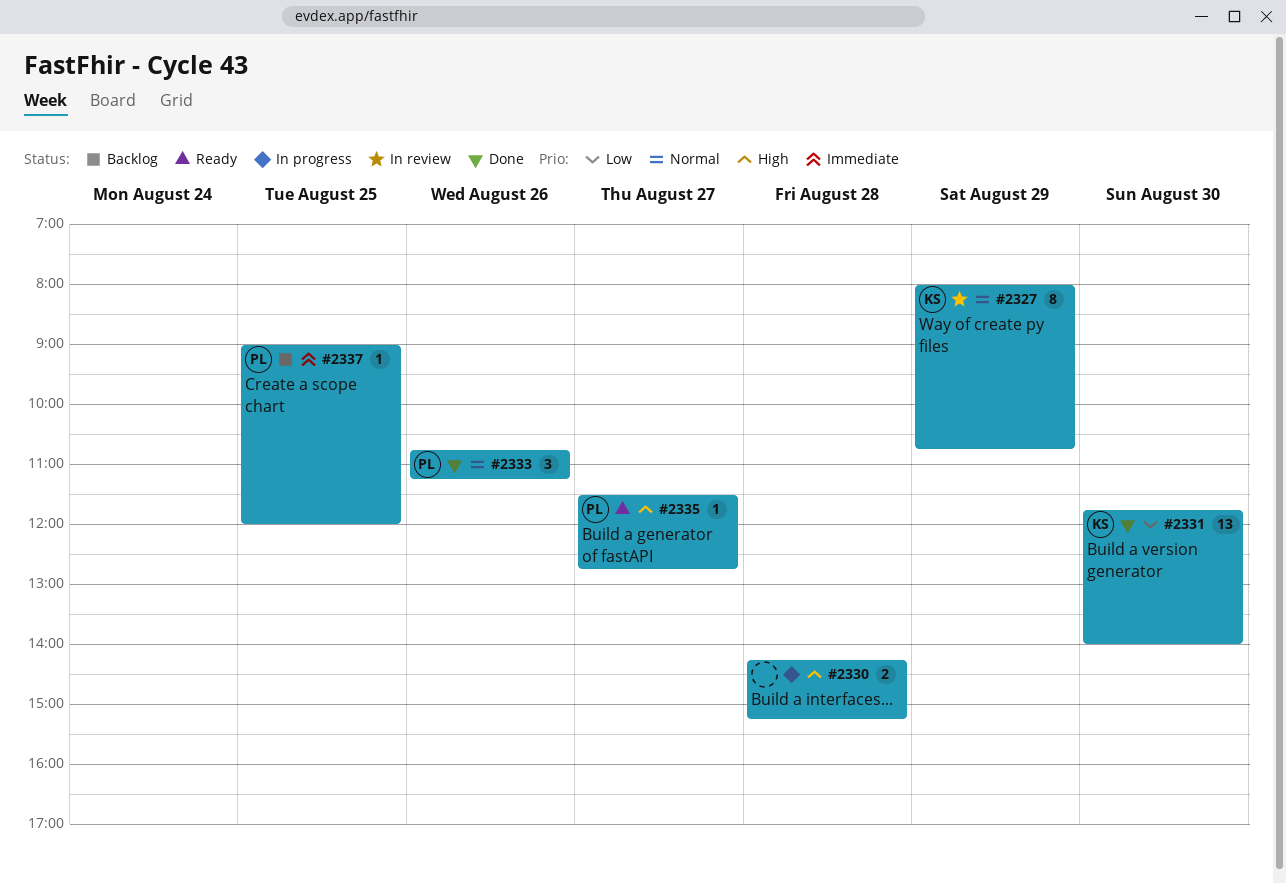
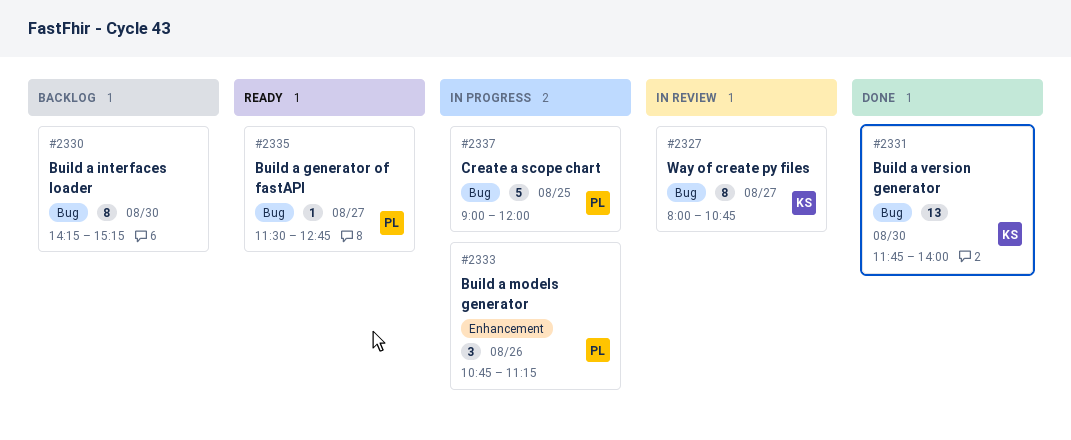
#2327, day: Aug 29 -> Aug 27
#2330, status: In progress -> Backlog
#2330, estimate: 2 -> 8
#2330, day: Aug 28 -> Aug 30
#2333, status: Done -> In progress
#2337, status: Backlog -> In progress
#2337, estimate: 1 -> 5

